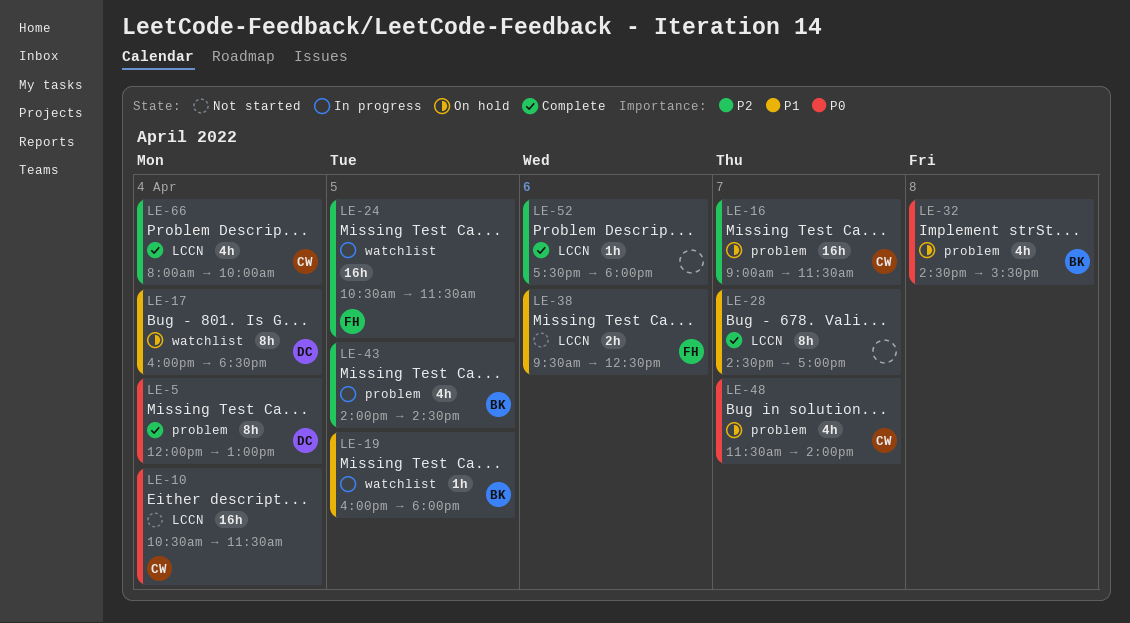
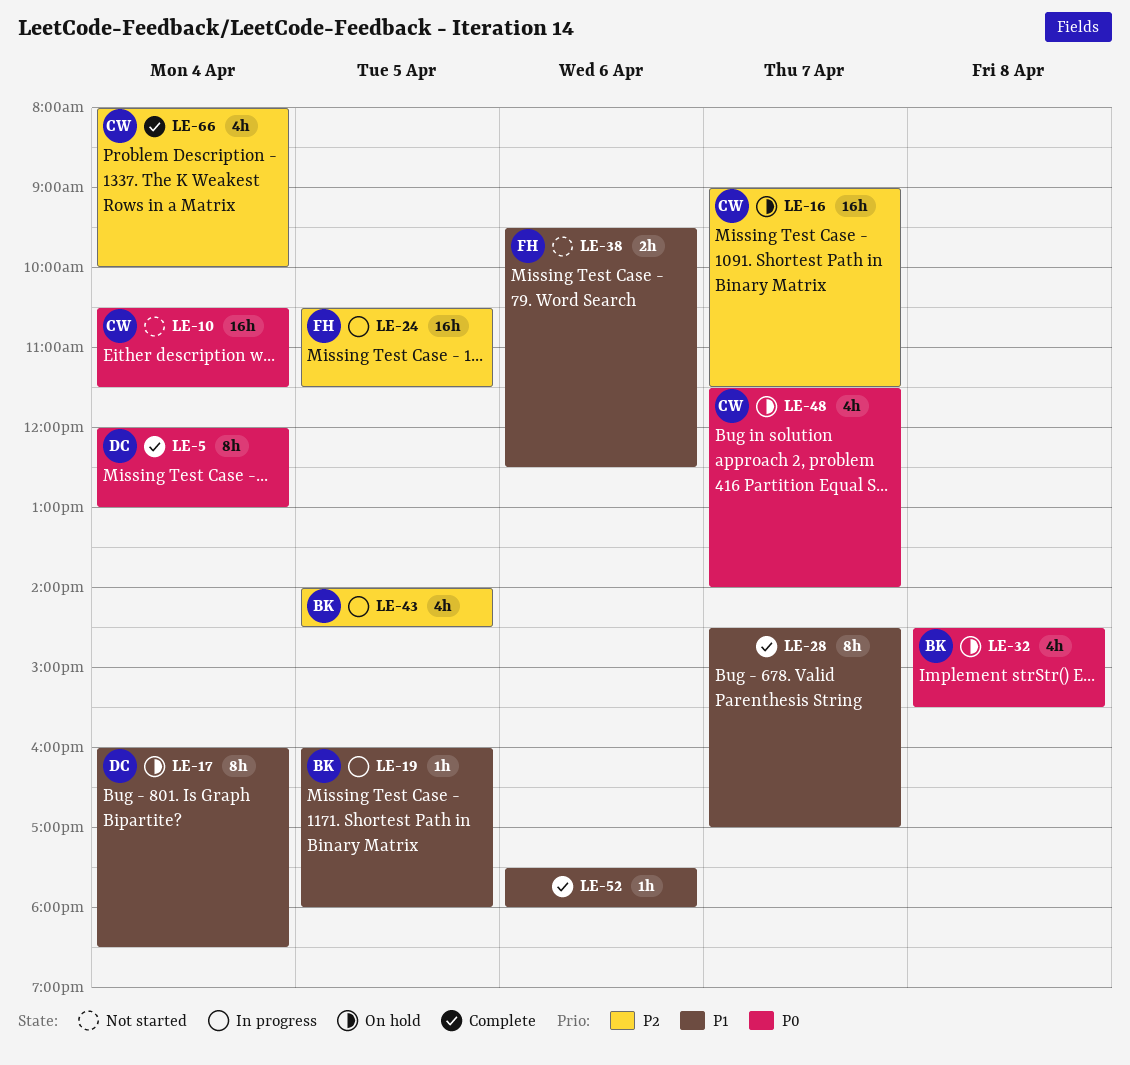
LE-52, priority: P2 -> P1

